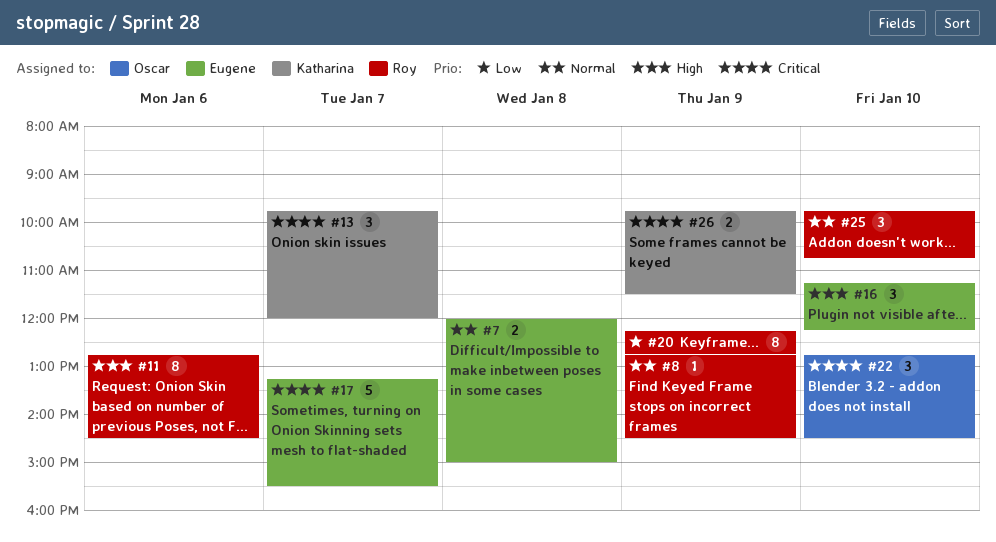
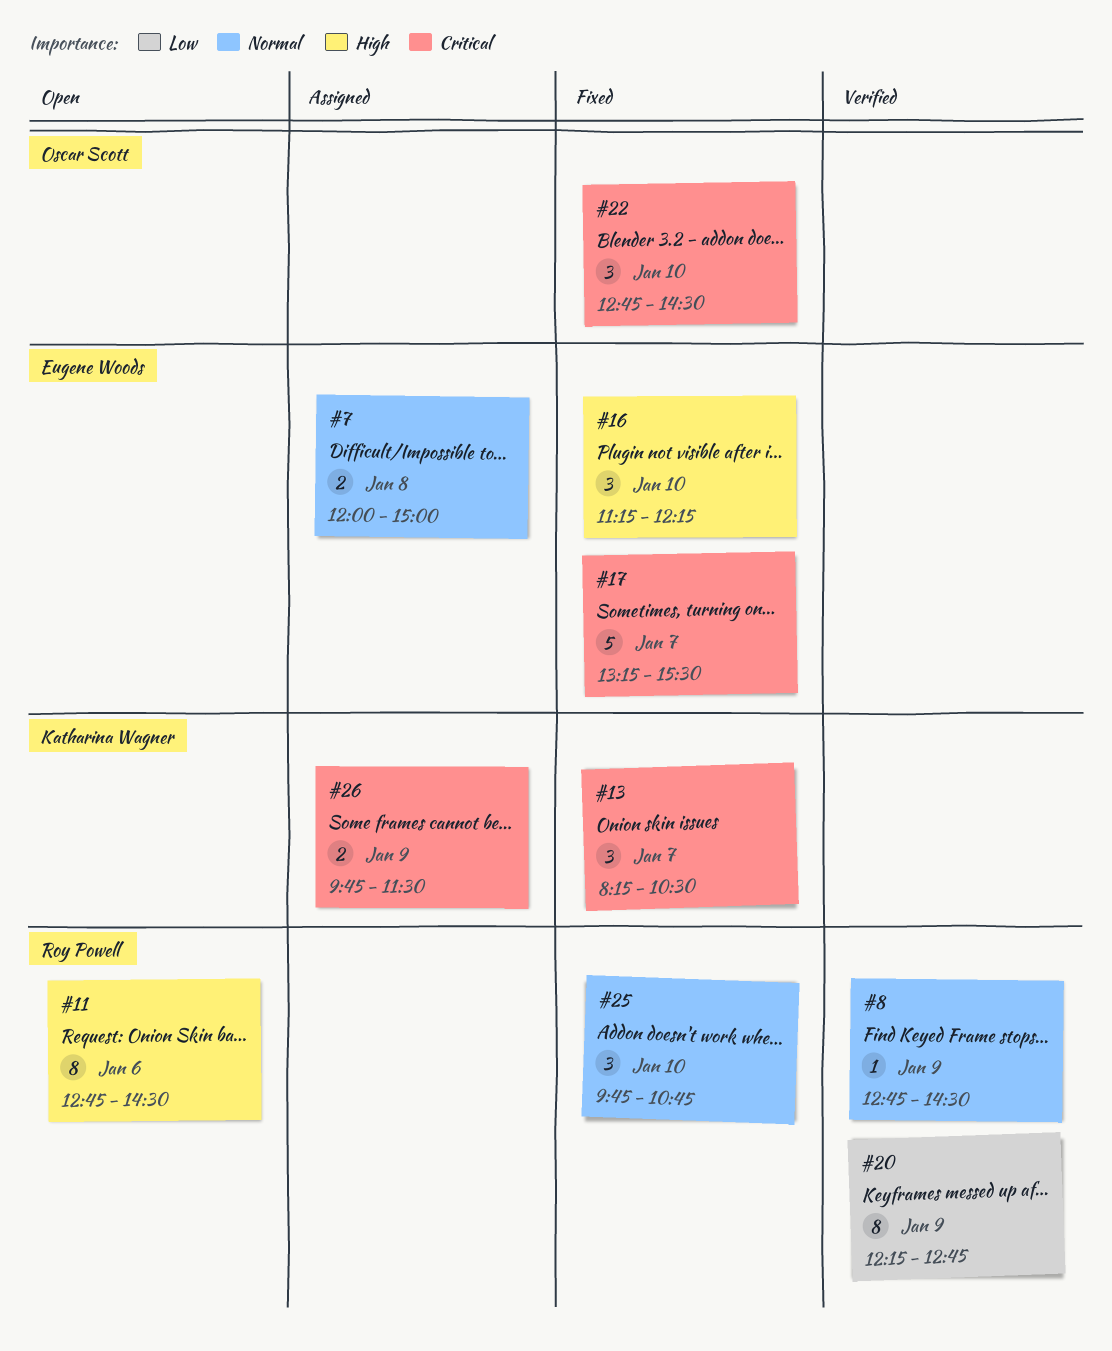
#13, begins: 09:45 -> 08:15
#13, ends: 12:00 -> 10:30

